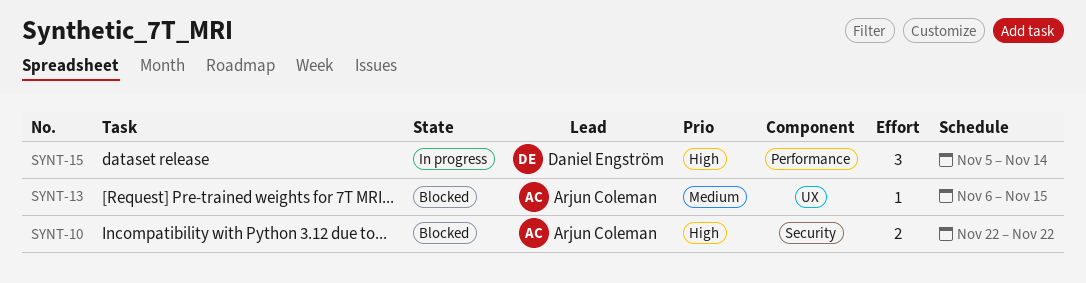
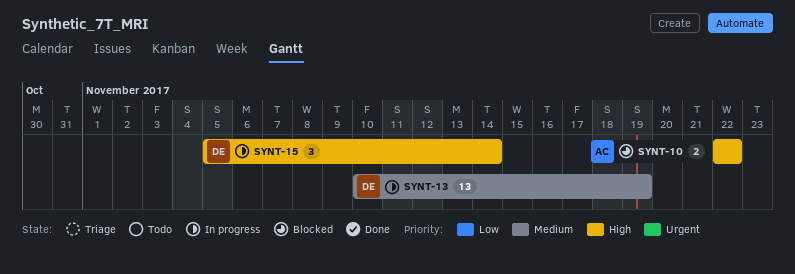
SYNT-13, status: Blocked -> In progress
SYNT-13, owner: Arjun Coleman -> Daniel Engström
SYNT-13, estimate: 1 -> 13
SYNT-13, start: Nov 6 -> Nov 10
SYNT-13, due: Nov 15 -> Nov 19

